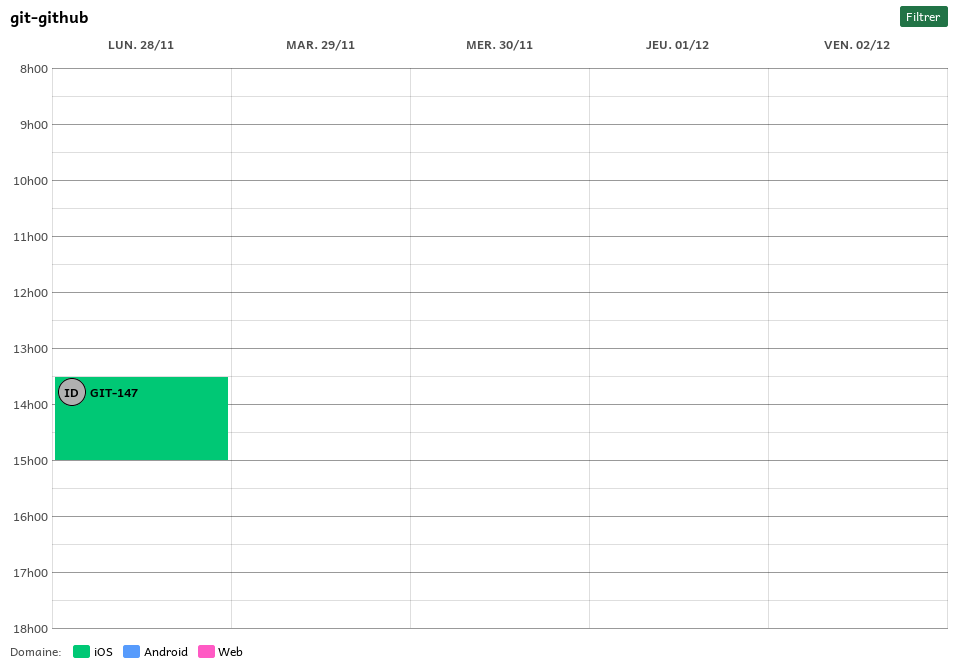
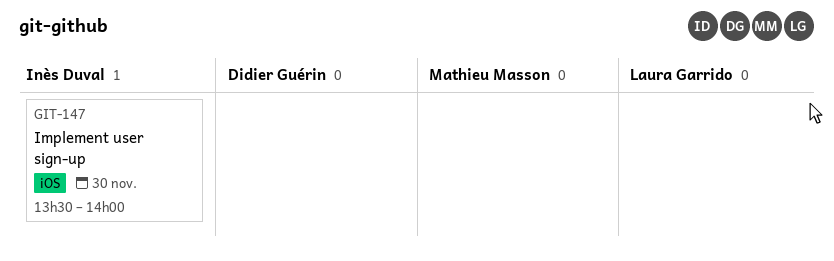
GIT-147, day: Nov 28 -> Nov 30
GIT-147, ends: 15:00 -> 14:00

